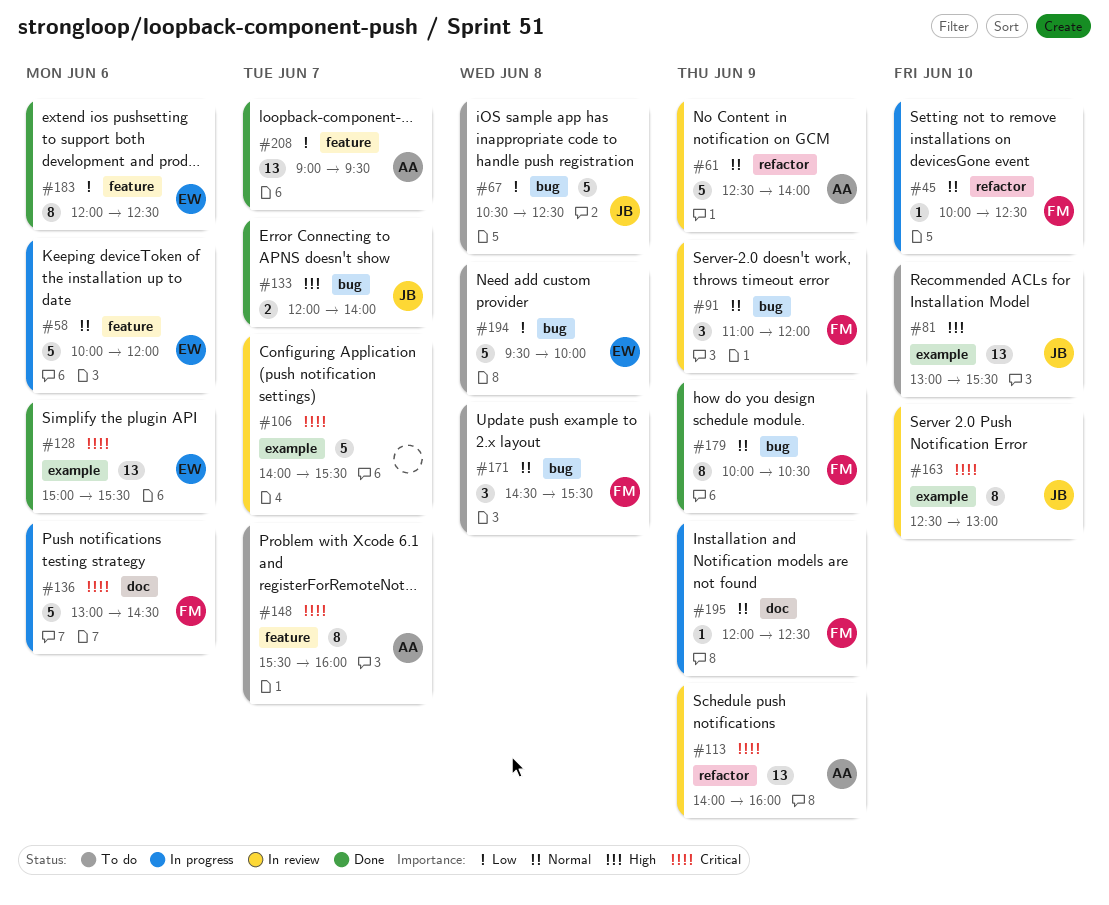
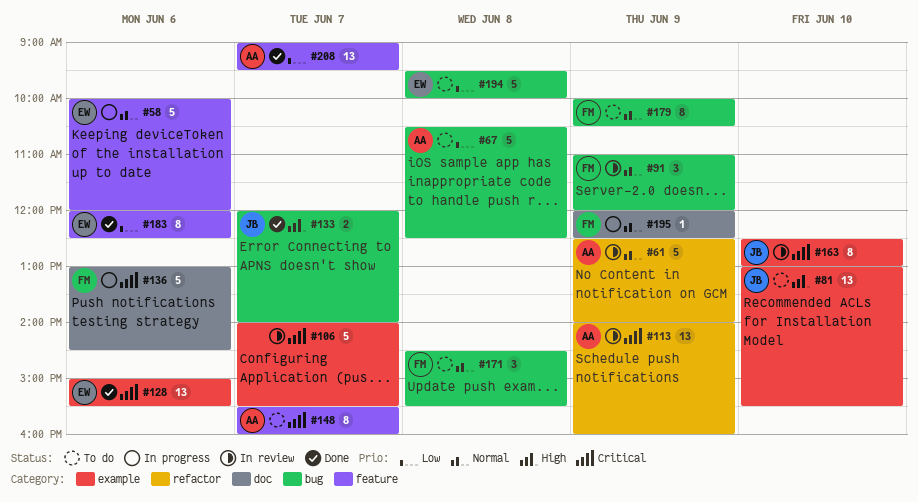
#45: present -> none
#67, owner: JB -> AA
#179, status: Done -> To do

